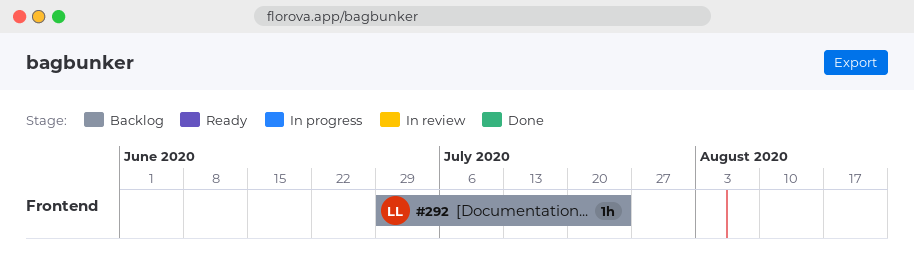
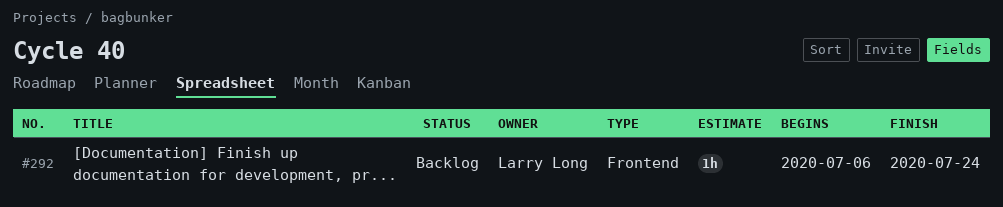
#292, start: Jun 29 -> Jul 6

